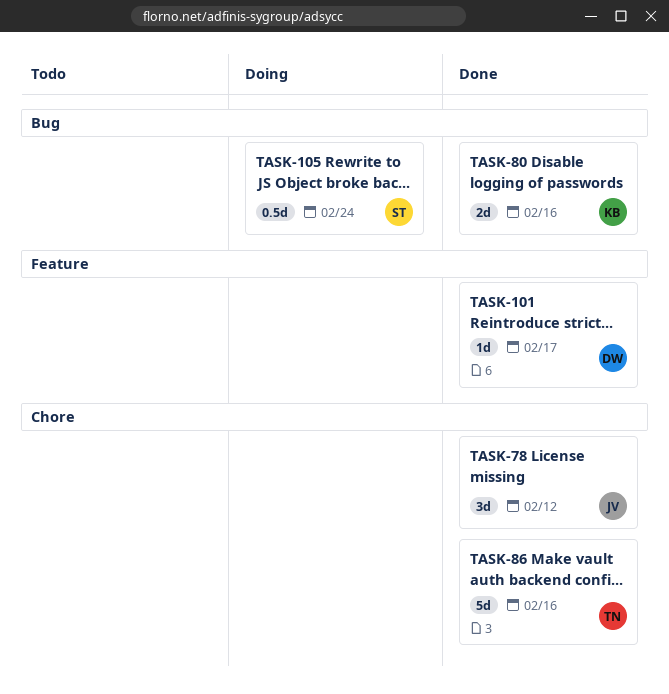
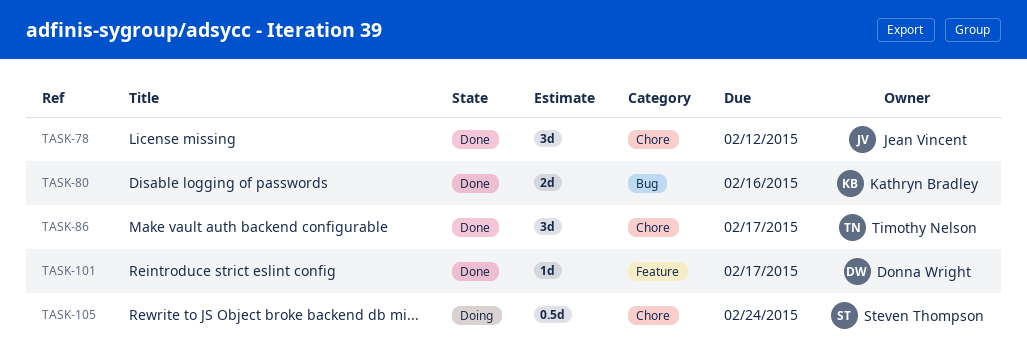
TASK-86, estimate: 5d -> 3d
TASK-86, due: Feb 16 -> Feb 17
TASK-105, label: Bug -> Chore

